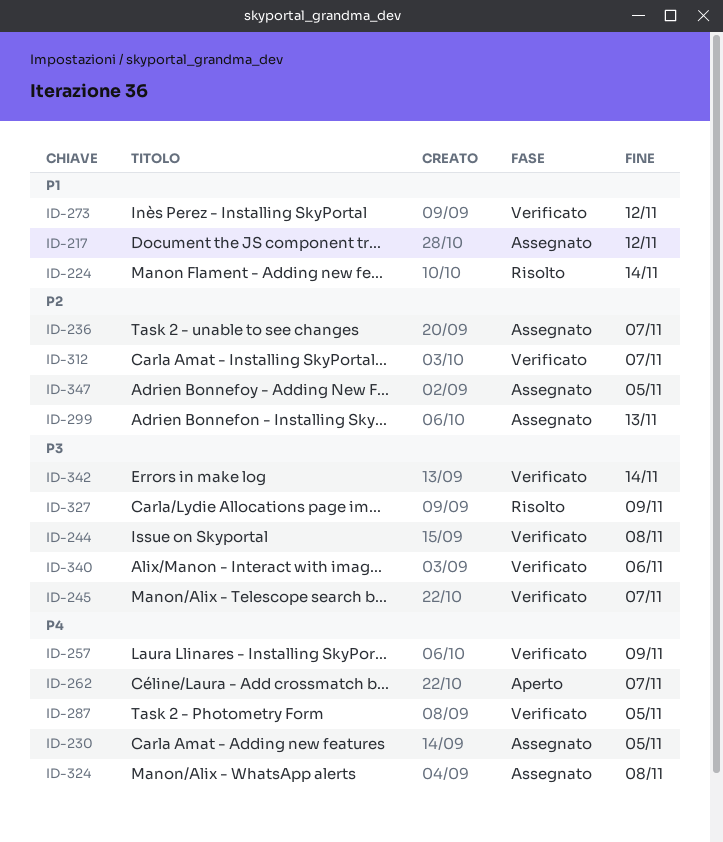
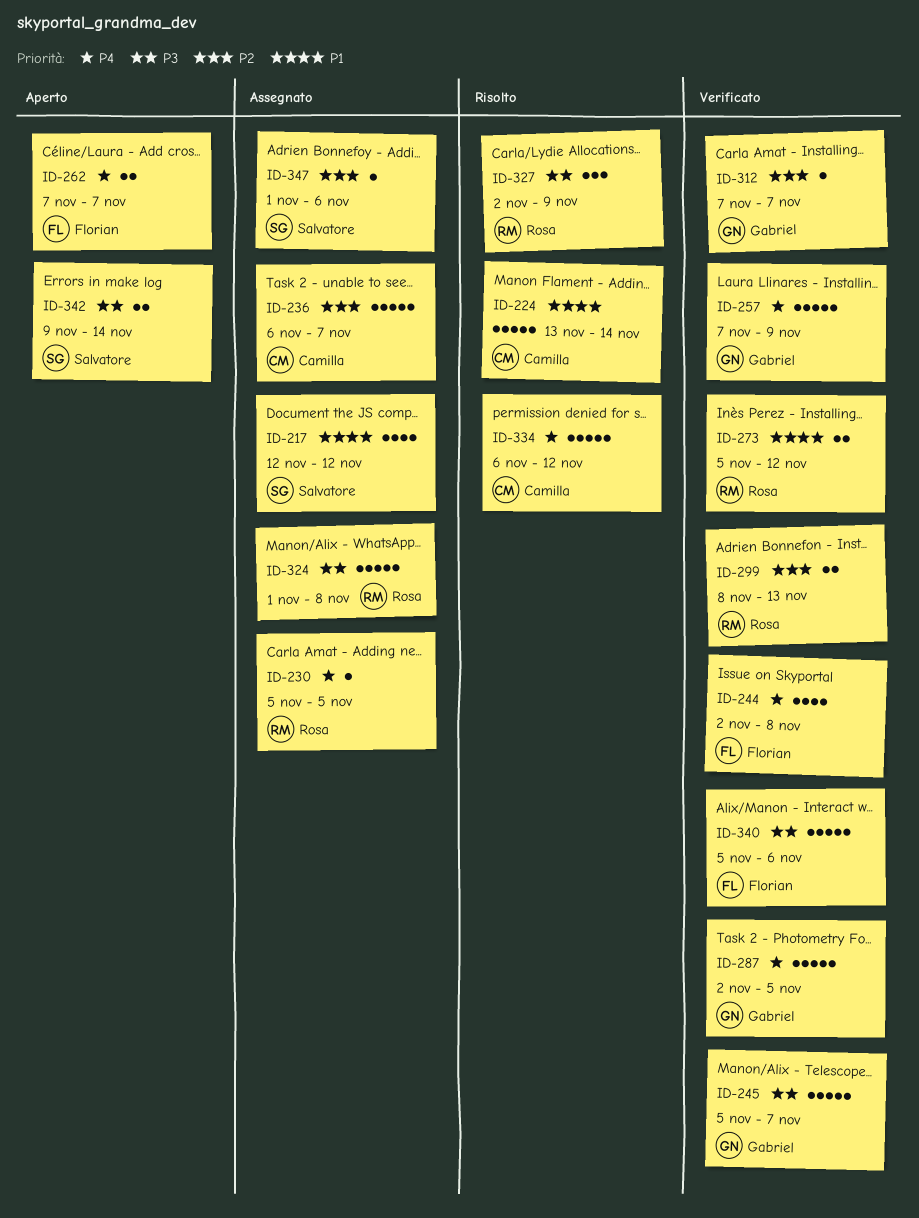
ID-244, priority: P3 -> P4
ID-299, status: Assegnato -> Verificato
ID-324, priority: P4 -> P3
ID-334: none -> present
ID-342, status: Verificato -> Aperto
ID-347, due: Nov 5 -> Nov 6

